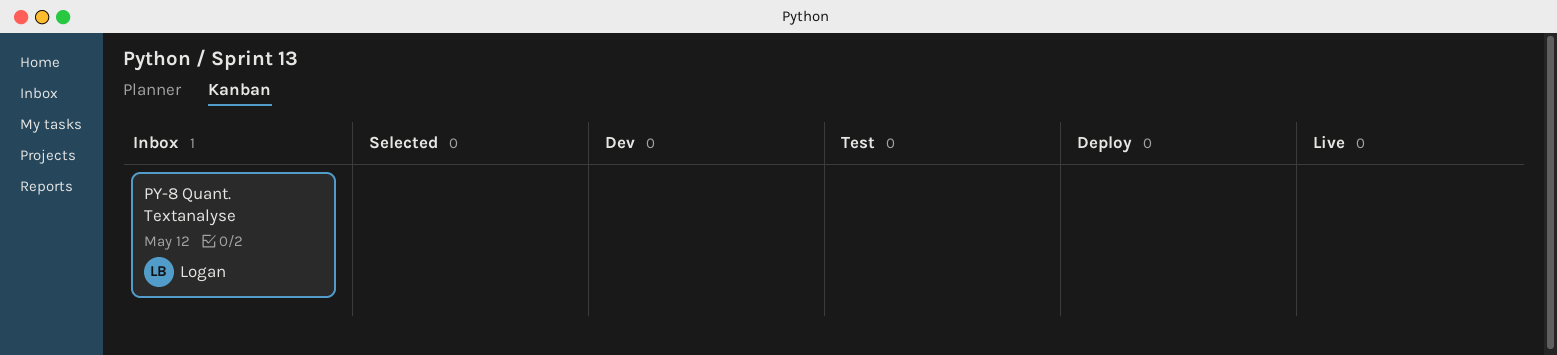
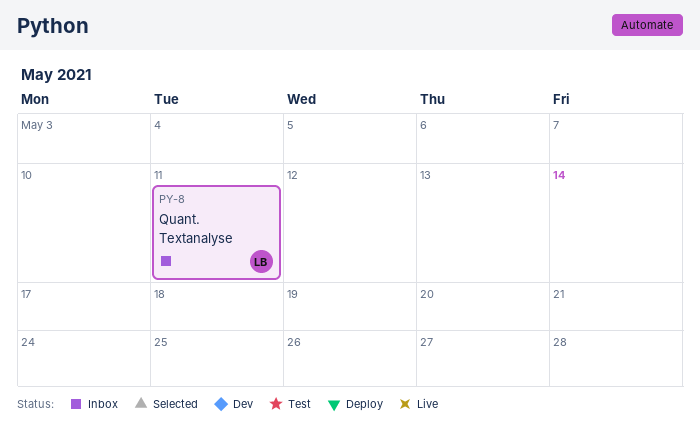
PY-8, due: May 12 -> May 11

